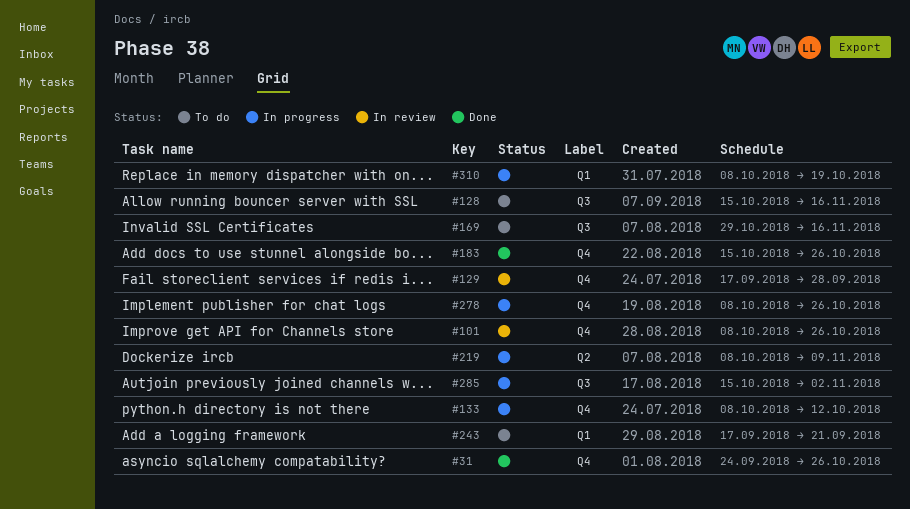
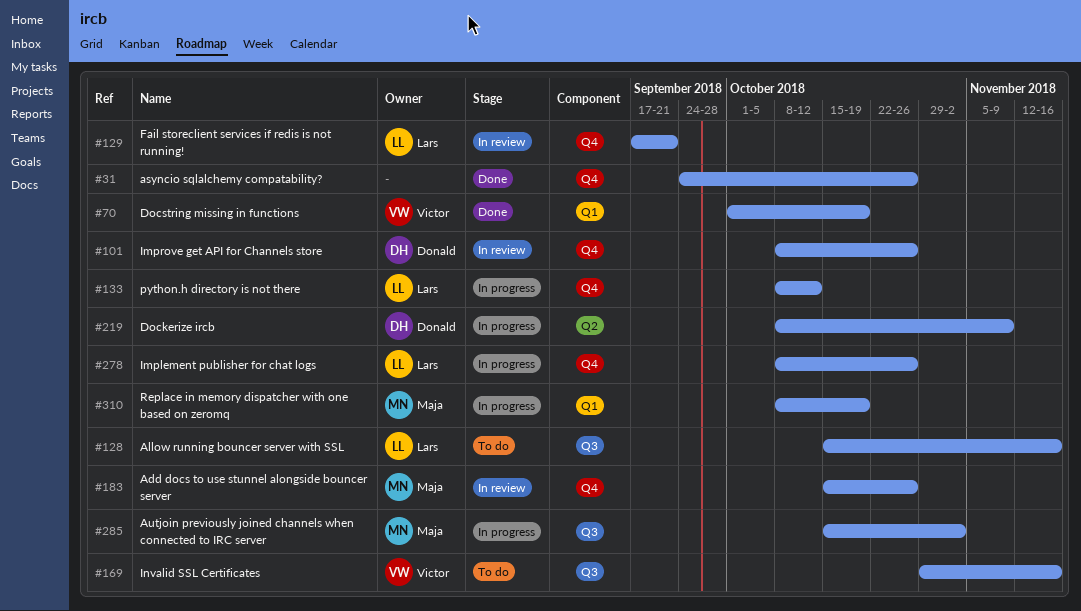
#70: none -> present
#129, due: Sep 28 -> Sep 21
#183, status: Done -> In review
#243: present -> none

